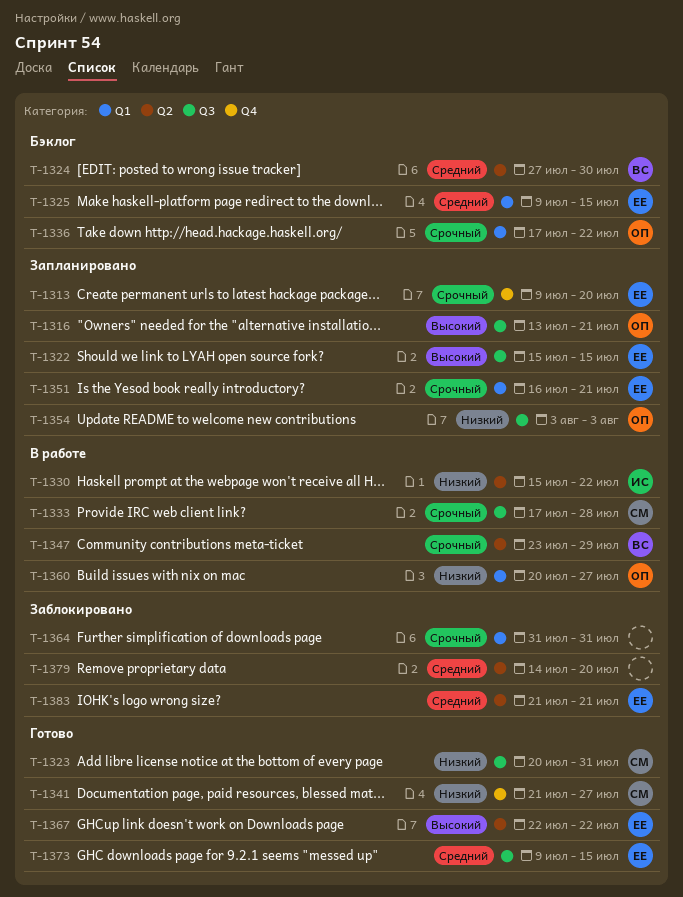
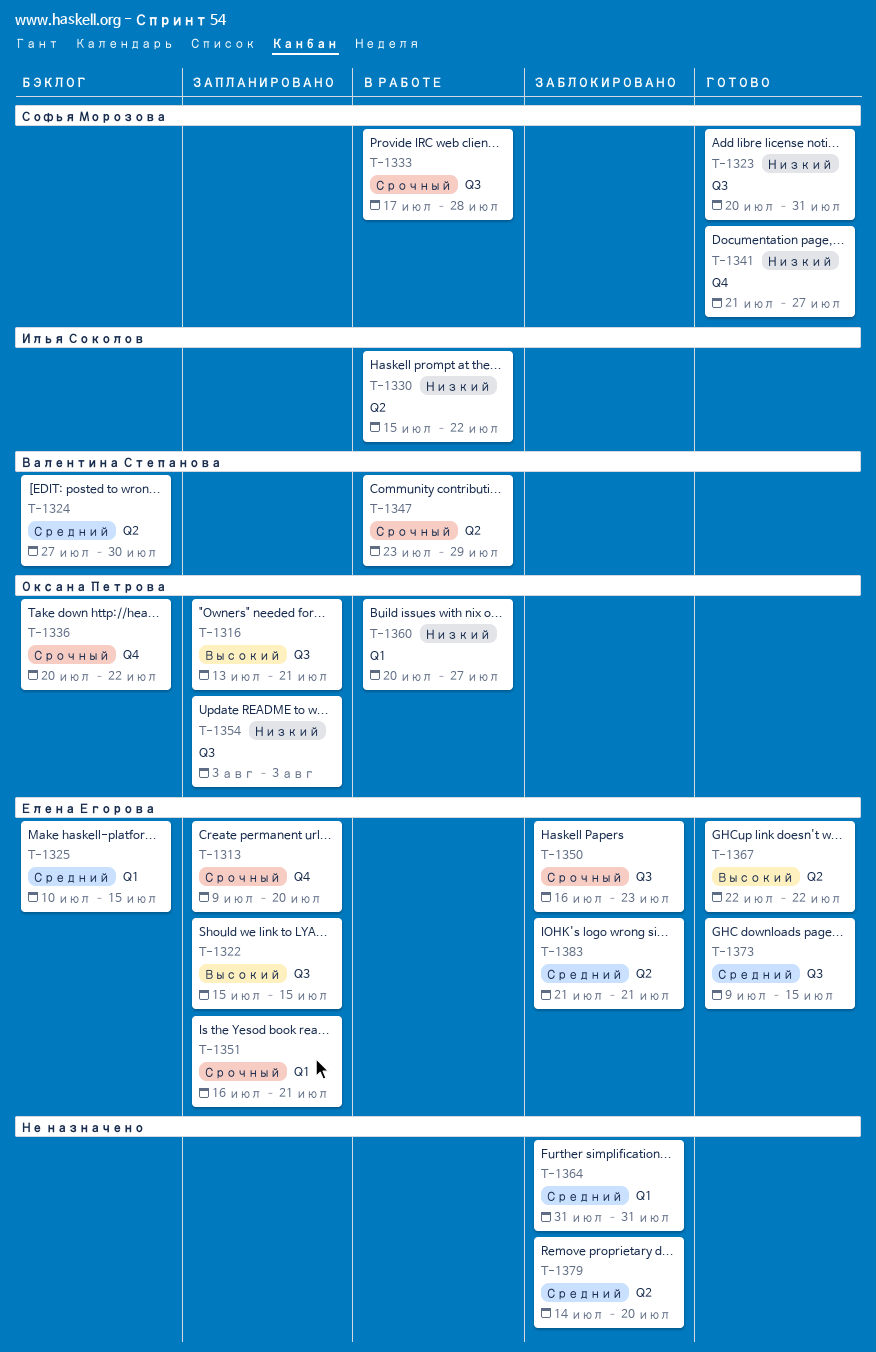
T-1325, start: Jul 9 -> Jul 10
T-1336, label: Q1 -> Q4
T-1336, start: Jul 17 -> Jul 20
T-1350: none -> present
T-1364, priority: Срочный -> Средний

